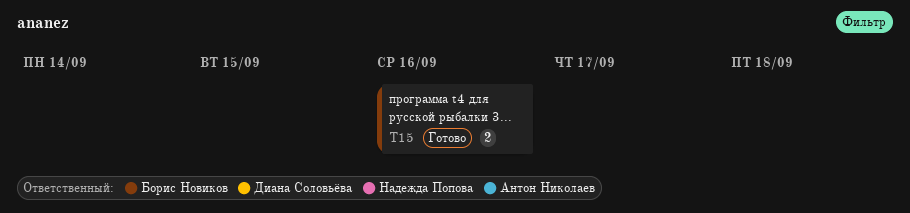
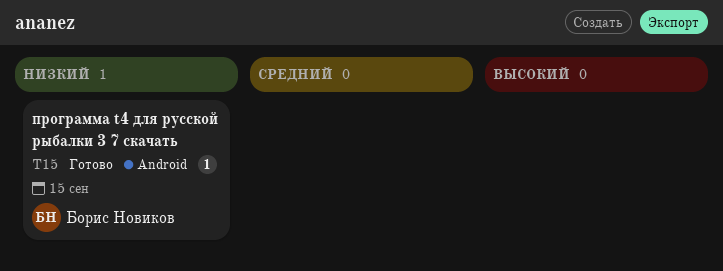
T15, estimate: 2 -> 1
T15, due: Sep 16 -> Sep 15

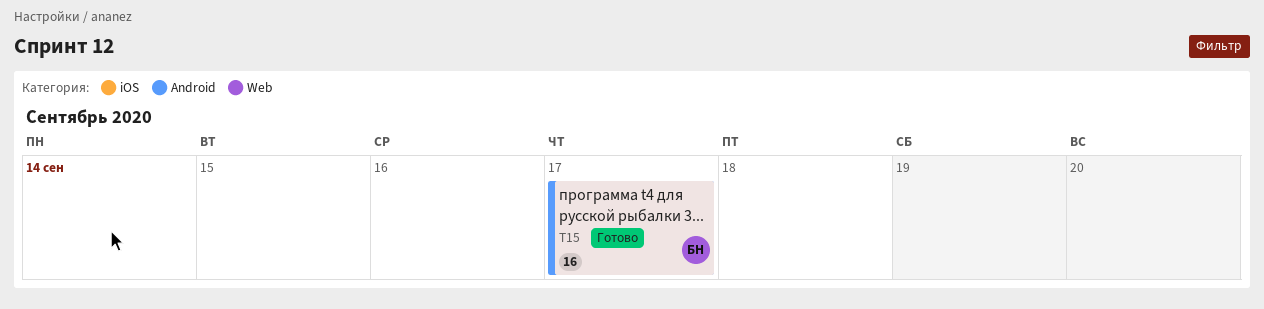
T15, estimate: 1 -> 16
T15, due: Sep 15 -> Sep 17

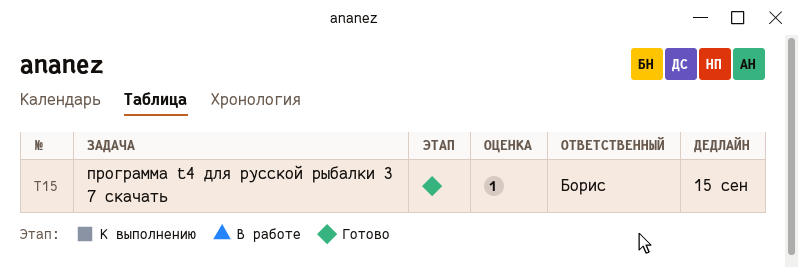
T15, estimate: 16 -> 1
T15, due: Sep 17 -> Sep 15

